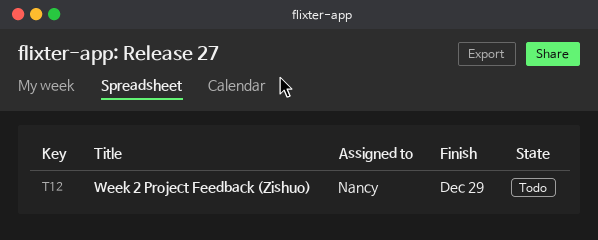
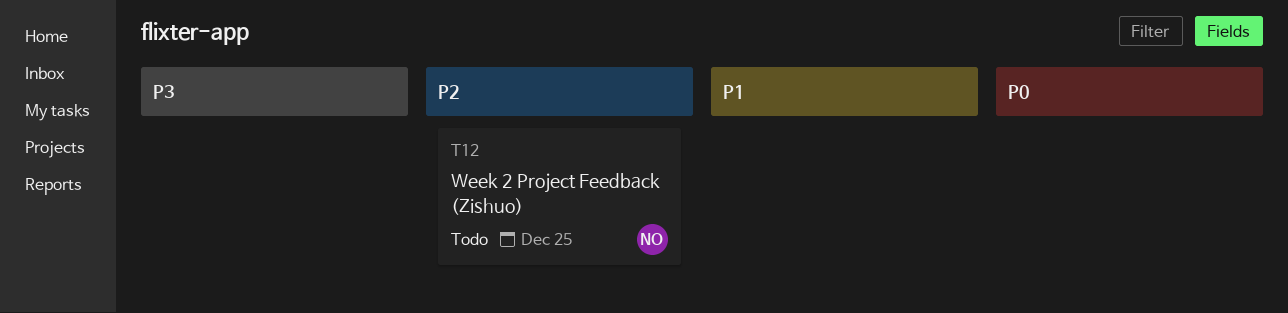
T12, due: Dec 29 -> Dec 25

